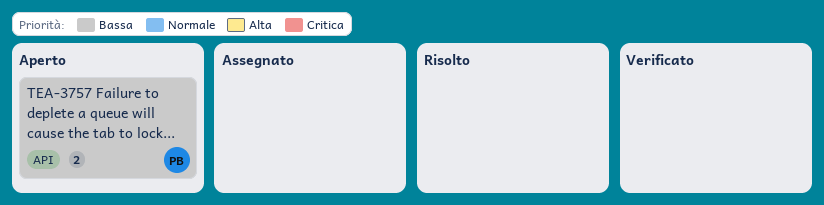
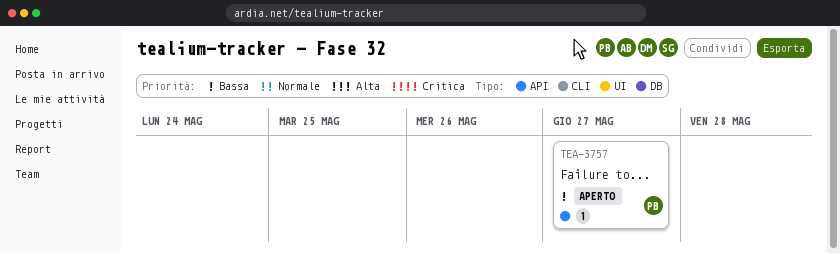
TEA-3757, estimate: 2 -> 1

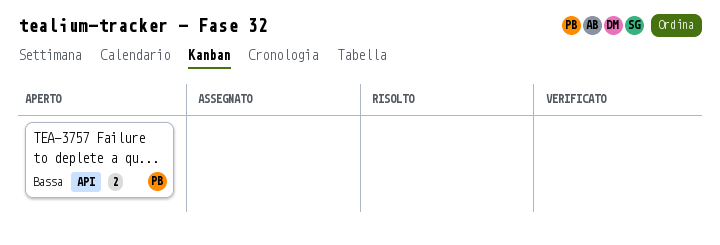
TEA-3757, estimate: 1 -> 2

